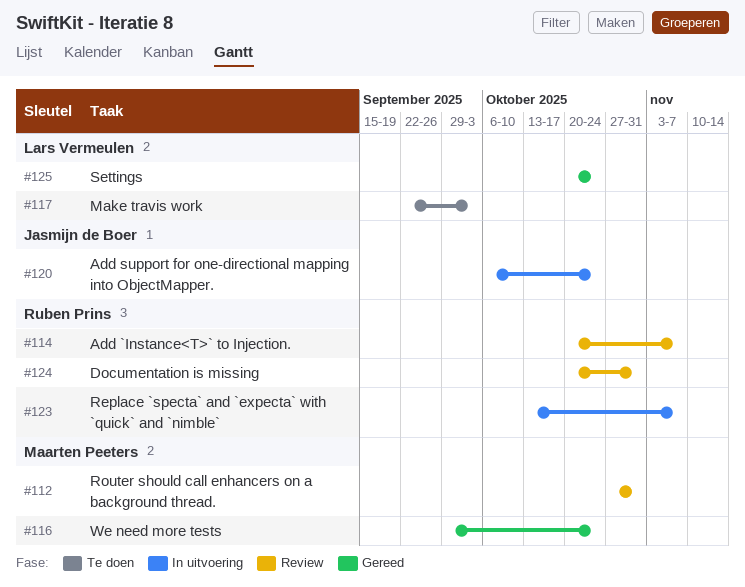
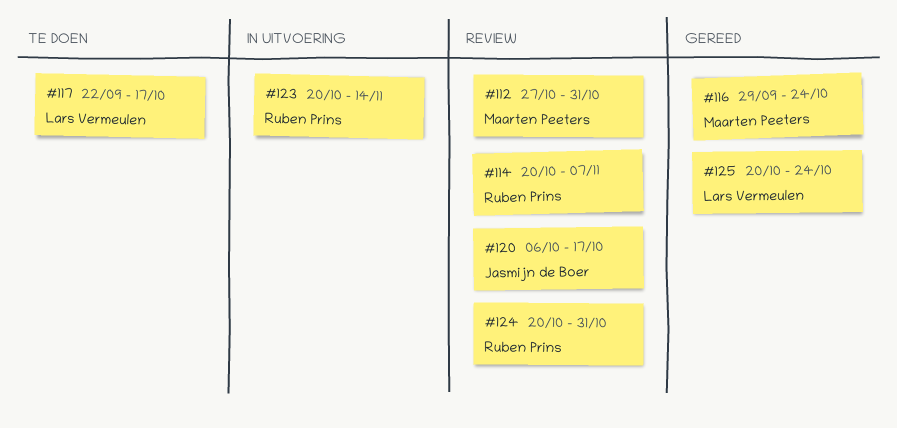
#117, due: Oct 3 -> Oct 17
#120, status: In uitvoering -> Review
#120, due: Oct 24 -> Oct 17
#123, start: Oct 13 -> Oct 20
#123, due: Nov 7 -> Nov 14

